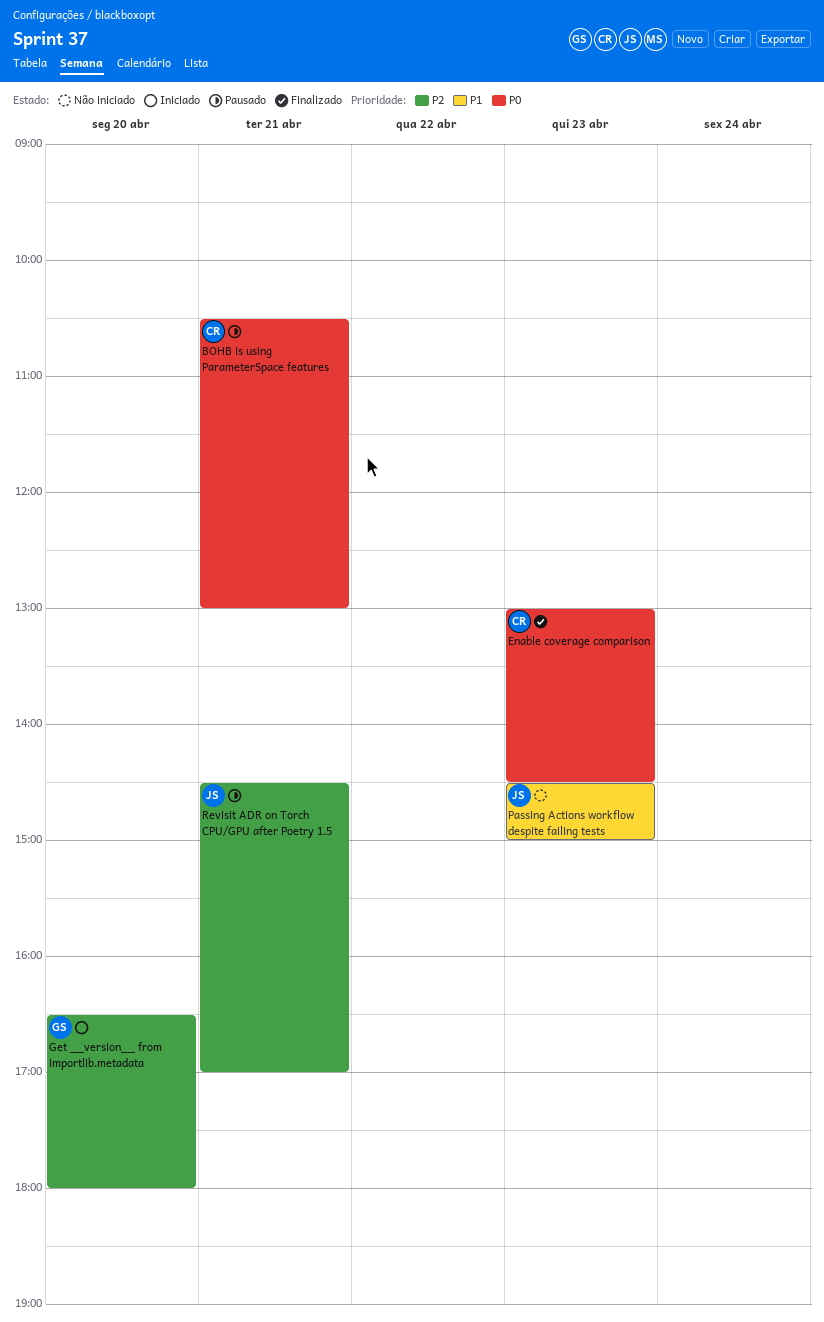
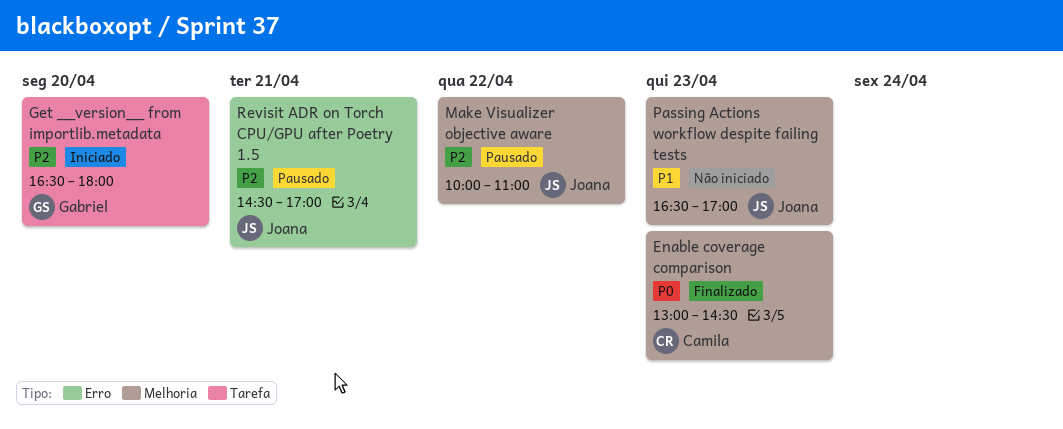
BOHB is using ParameterSpace features: present -> none
Make Visualizer objective aware: none -> present
Passing Actions workflow despite failing tests, begins: 14:30 -> 16:30
Passing Actions workflow despite failing tests, ends: 15:00 -> 17:00

